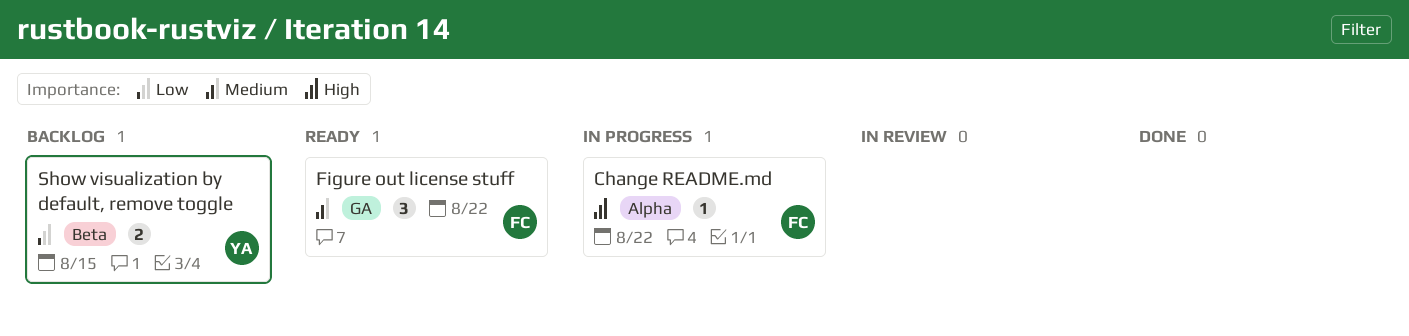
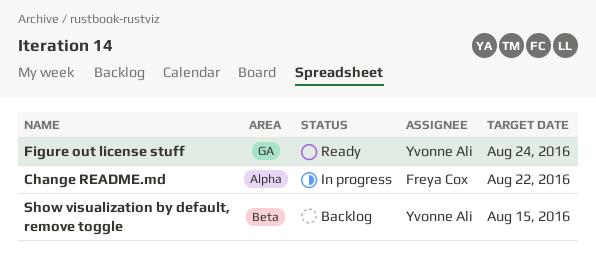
Figure out license stuff, owner: Freya Cox -> Yvonne Ali
Figure out license stuff, due: Aug 22 -> Aug 24

